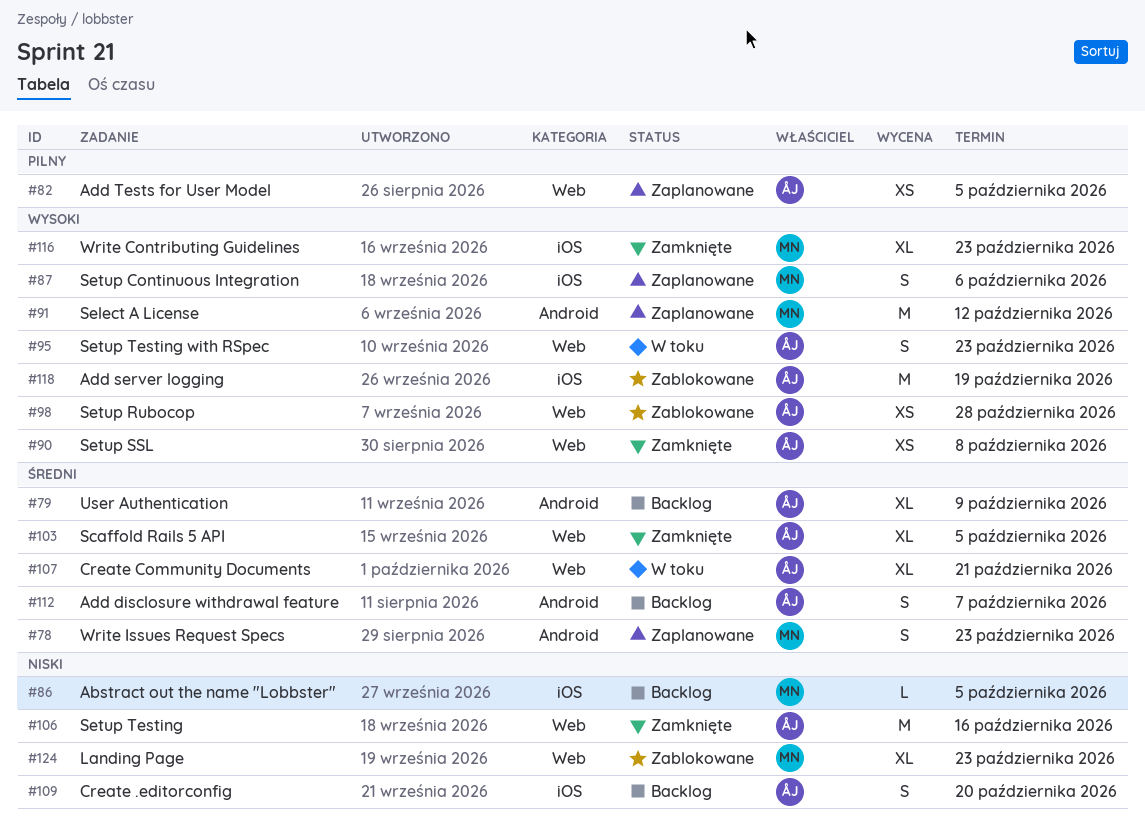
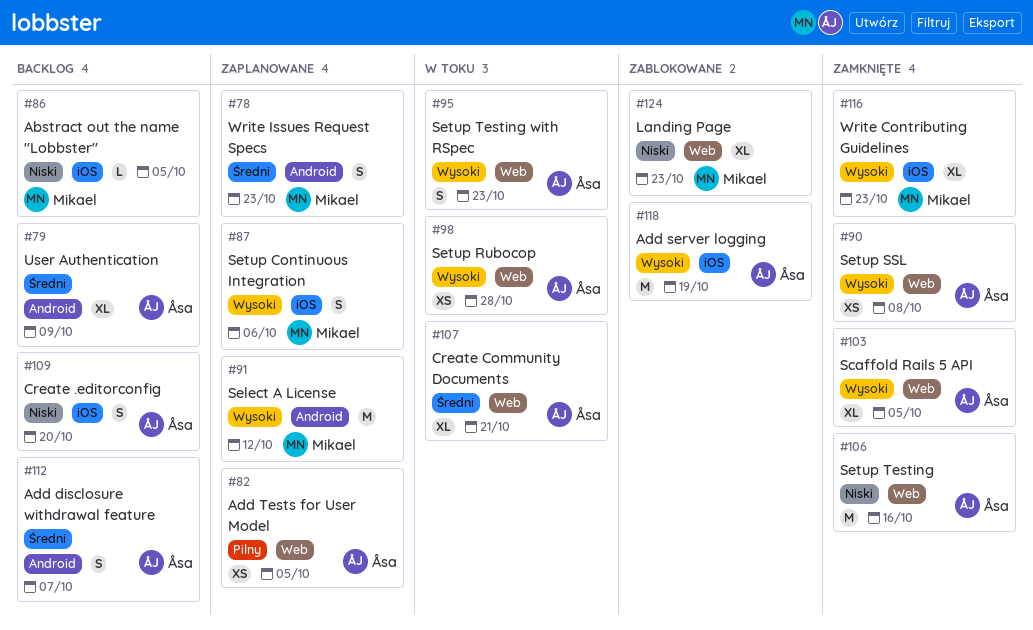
#98, status: Zablokowane -> W toku
#103, priority: Średni -> Wysoki

